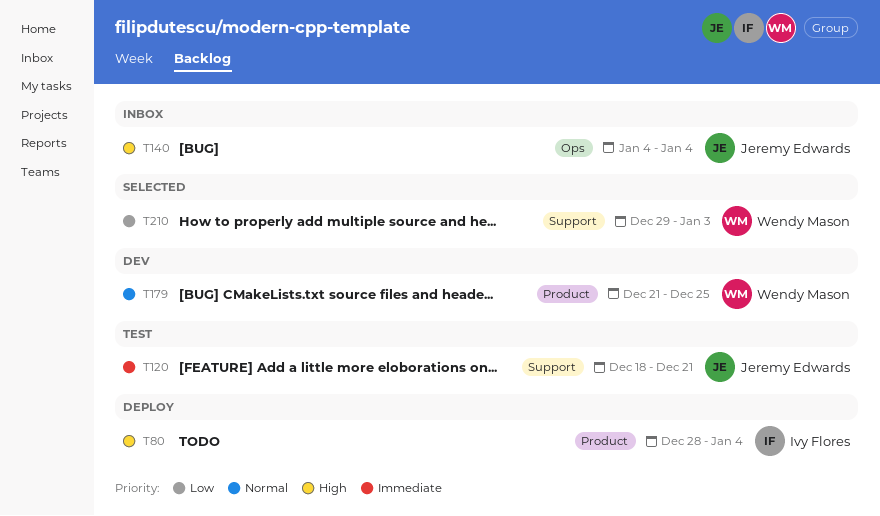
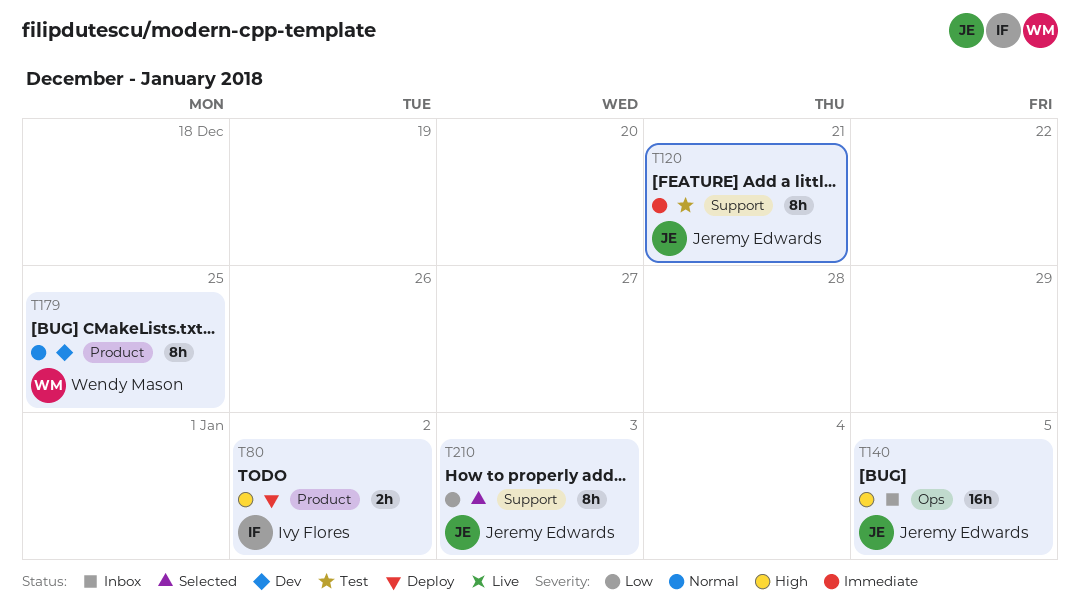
T80, due: Jan 4 -> Jan 2
T140, due: Jan 4 -> Jan 5
T210, owner: Wendy Mason -> Jeremy Edwards

